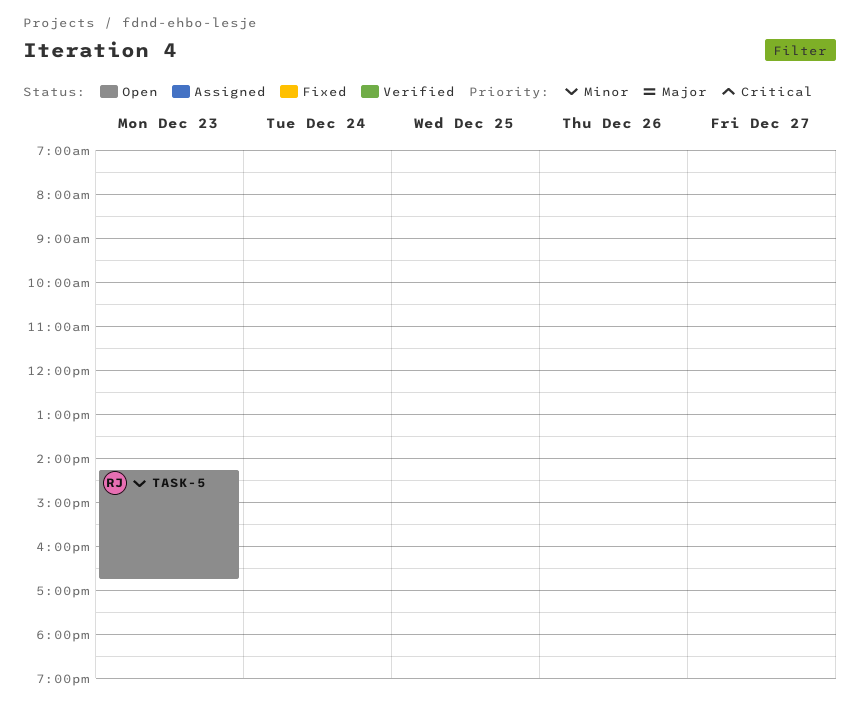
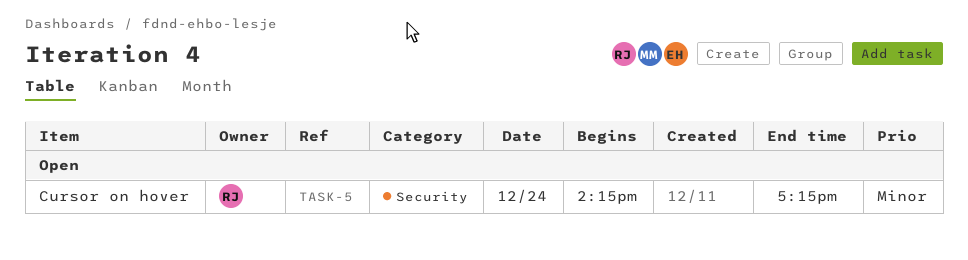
TASK-5, day: Dec 23 -> Dec 24
TASK-5, ends: 16:45 -> 17:15

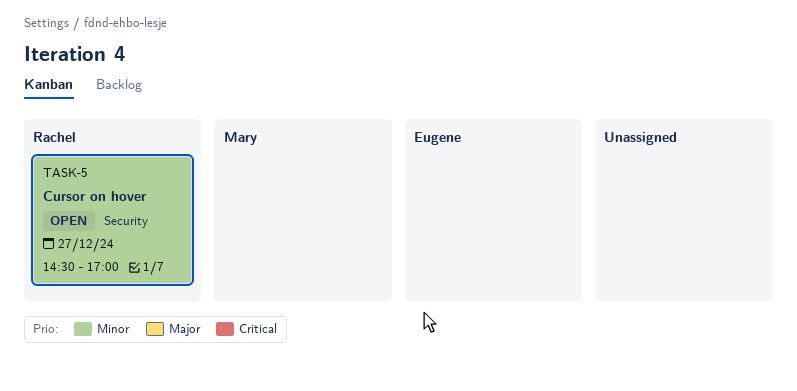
TASK-5, day: Dec 24 -> Dec 27
TASK-5, begins: 14:15 -> 14:30
TASK-5, ends: 17:15 -> 17:00

